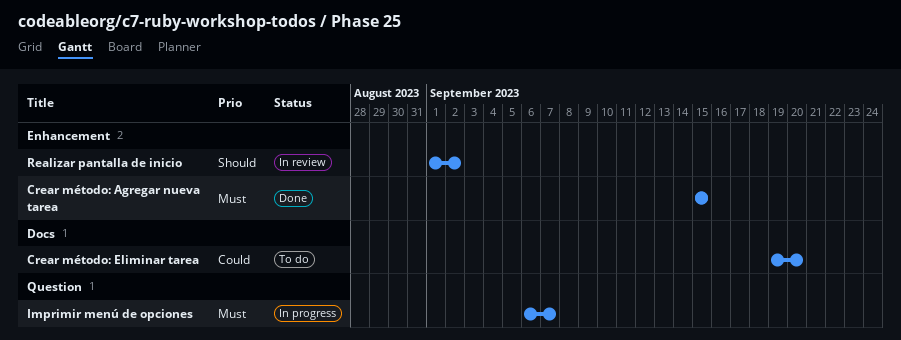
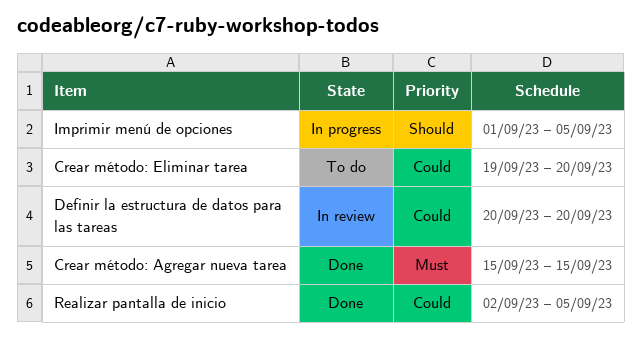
Definir la estructura de datos para las tareas: none -> present
Imprimir menú de opciones, priority: Must -> Should
Imprimir menú de opciones, start: Sep 6 -> Sep 1
Imprimir menú de opciones, due: Sep 7 -> Sep 5
Realizar pantalla de inicio, status: In review -> Done
Realizar pantalla de inicio, priority: Should -> Could
Realizar pantalla de inicio, start: Sep 1 -> Sep 2
Realizar pantalla de inicio, due: Sep 2 -> Sep 5

